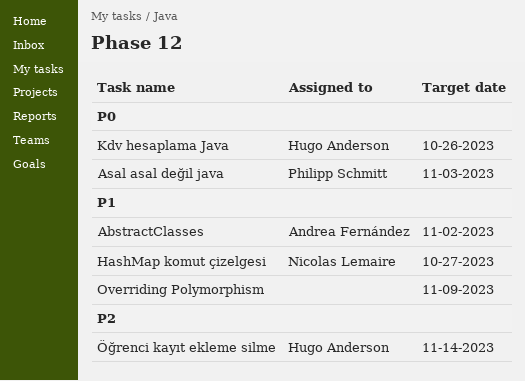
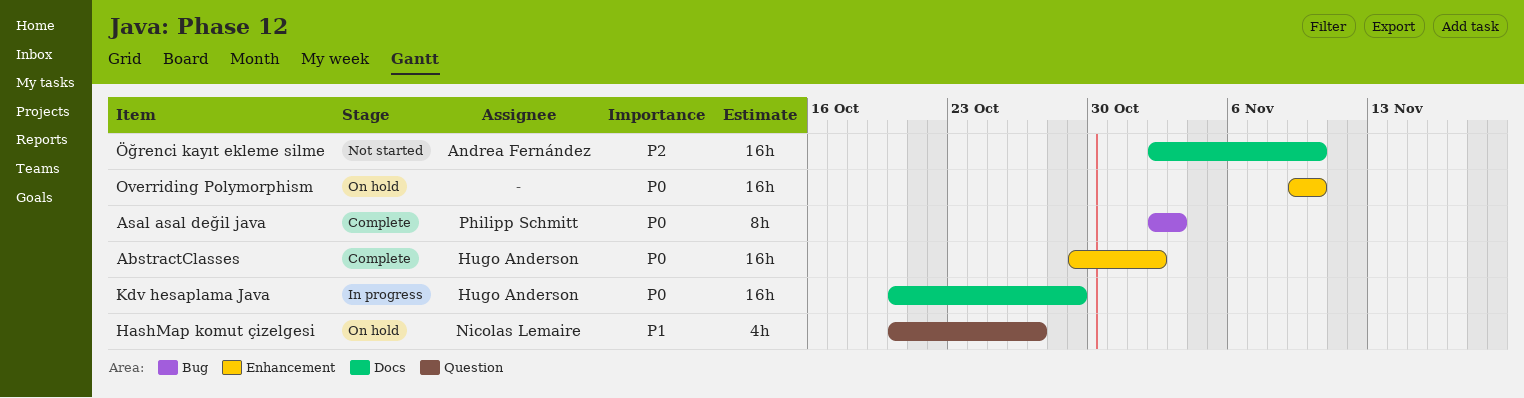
AbstractClasses, owner: Andrea Fernández -> Hugo Anderson
AbstractClasses, priority: P1 -> P0
Kdv hesaplama Java, due: Oct 26 -> Oct 29
Overriding Polymorphism, priority: P1 -> P0
Overriding Polymorphism, due: Nov 9 -> Nov 10
Öğrenci kayıt ekleme silme, owner: Hugo Anderson -> Andrea Fernández
Öğrenci kayıt ekleme silme, due: Nov 14 -> Nov 10

